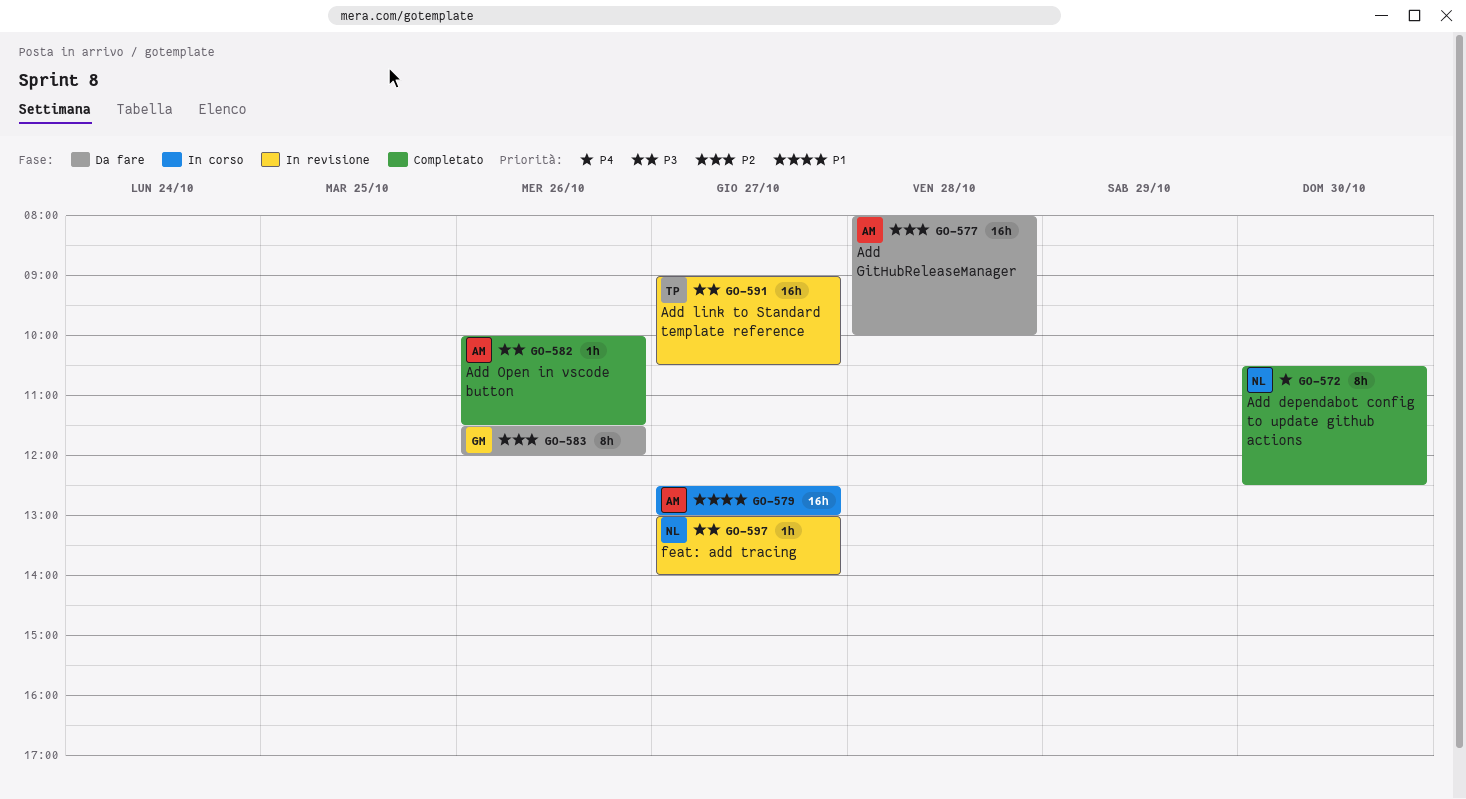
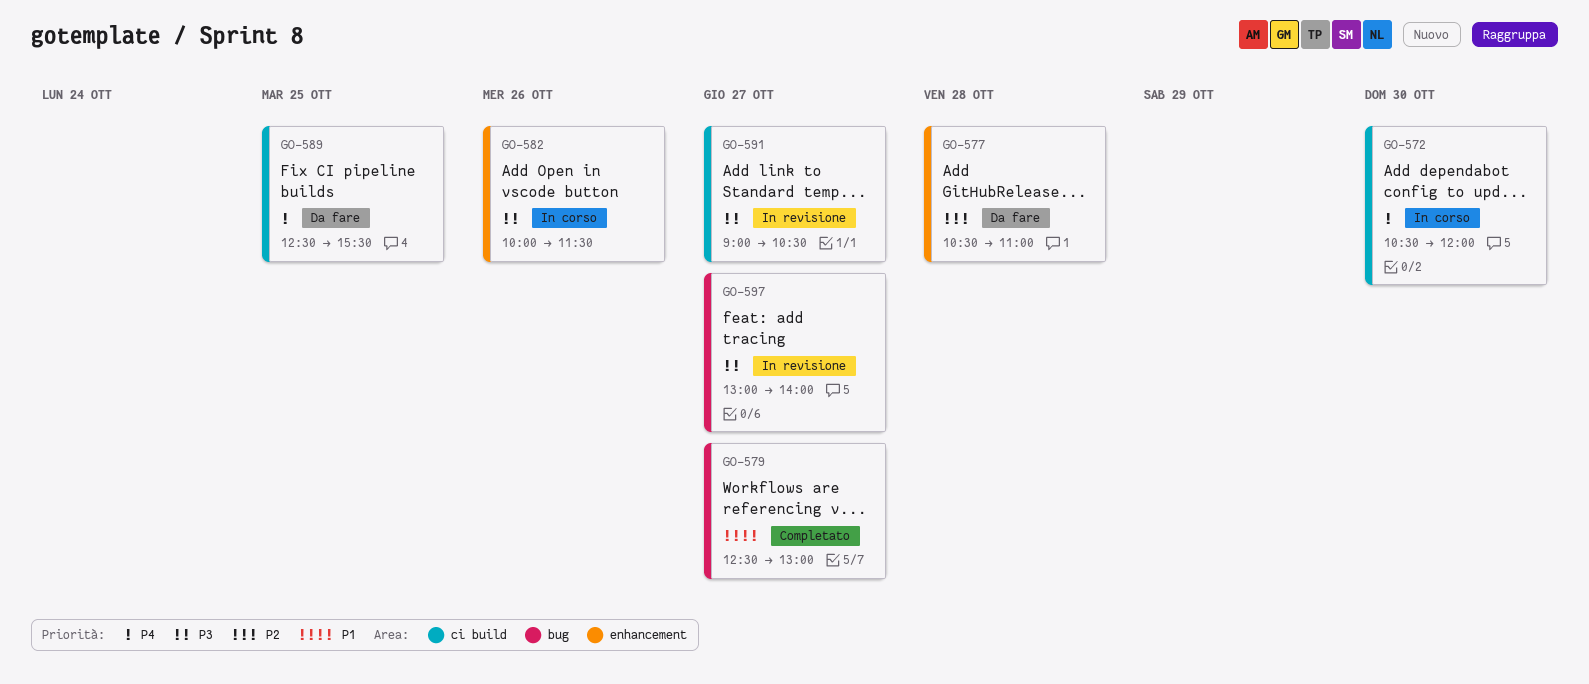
GO-572, status: Completato -> In corso
GO-572, ends: 12:30 -> 12:00
GO-577, begins: 08:00 -> 10:30
GO-577, ends: 10:00 -> 11:00
GO-579, status: In corso -> Completato
GO-582, status: Completato -> In corso
GO-583: present -> none
GO-589: none -> present

